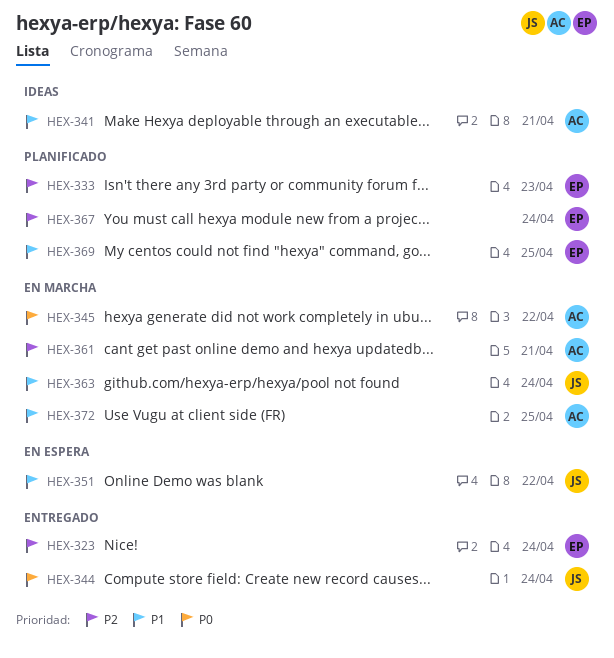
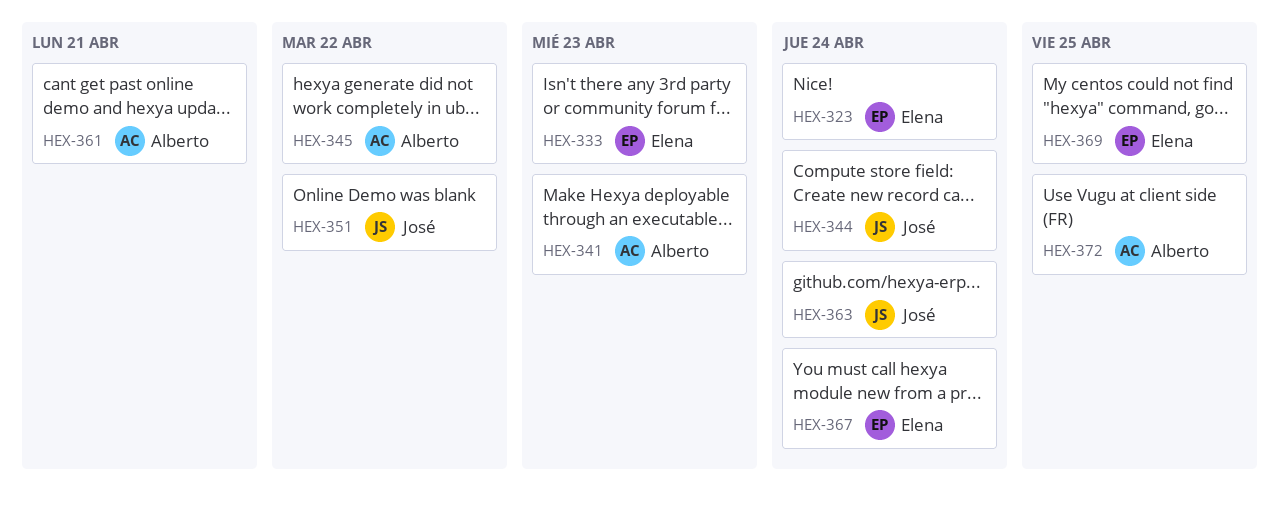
HEX-341, due: Apr 21 -> Apr 23

